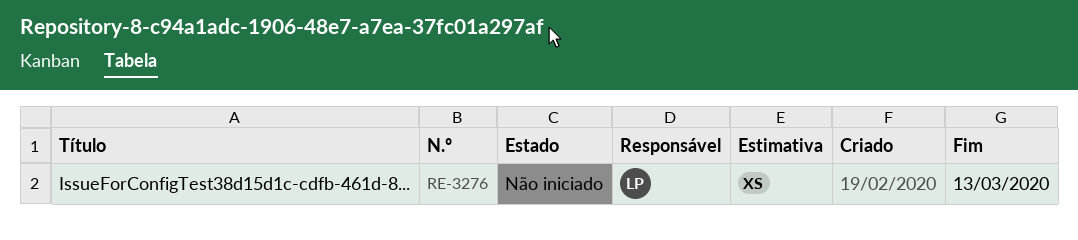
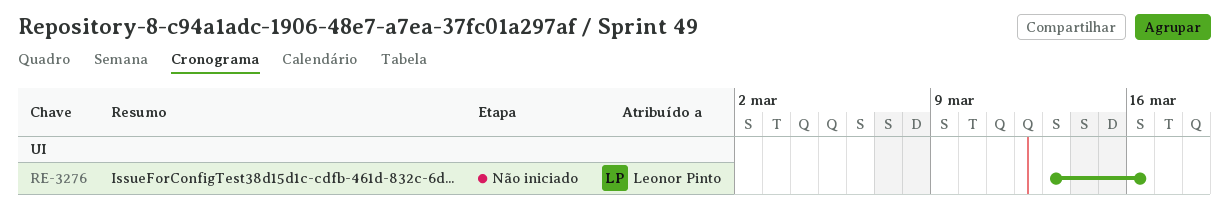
RE-3276, due: Mar 13 -> Mar 16

